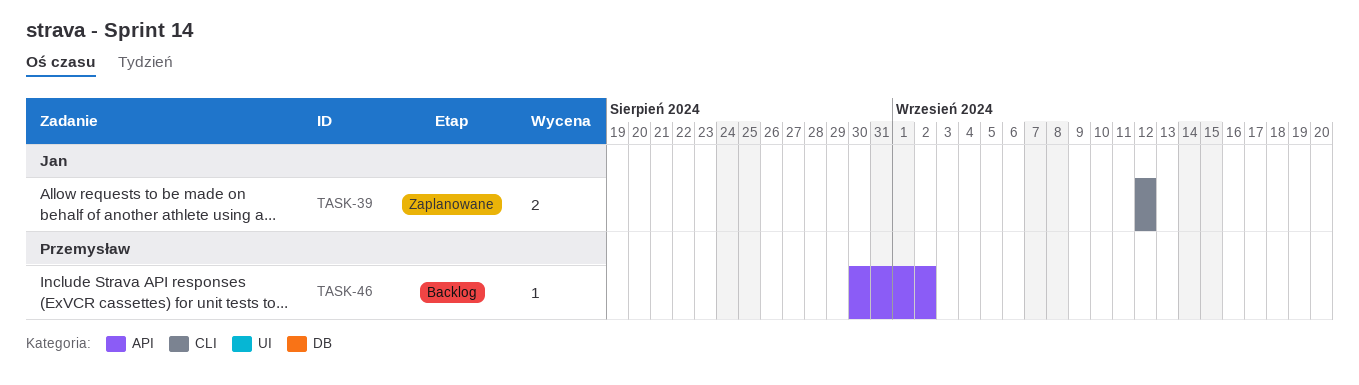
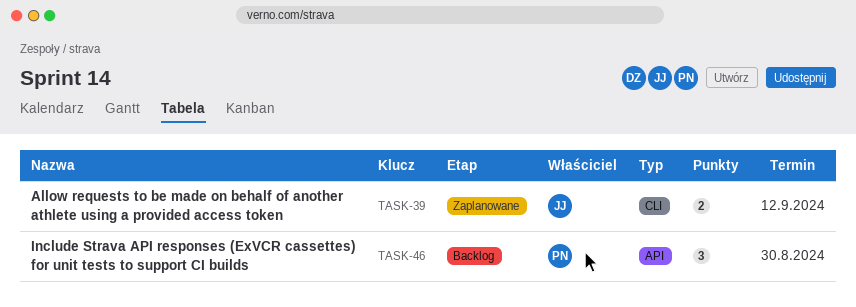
TASK-46, estimate: 1 -> 3
TASK-46, due: Sep 2 -> Aug 30

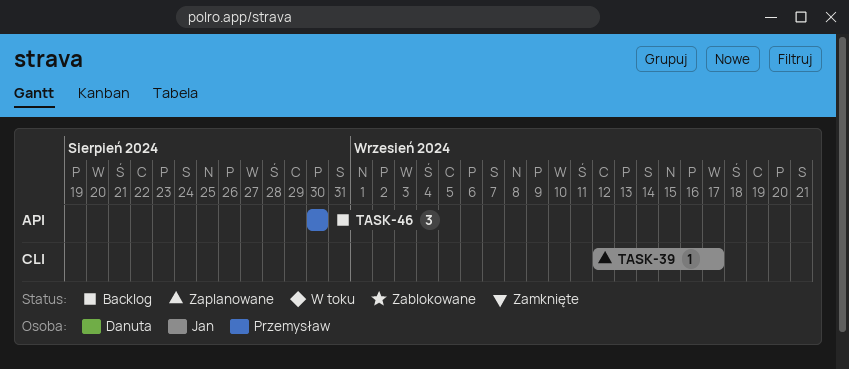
TASK-39, estimate: 2 -> 1
TASK-39, due: Sep 12 -> Sep 17

